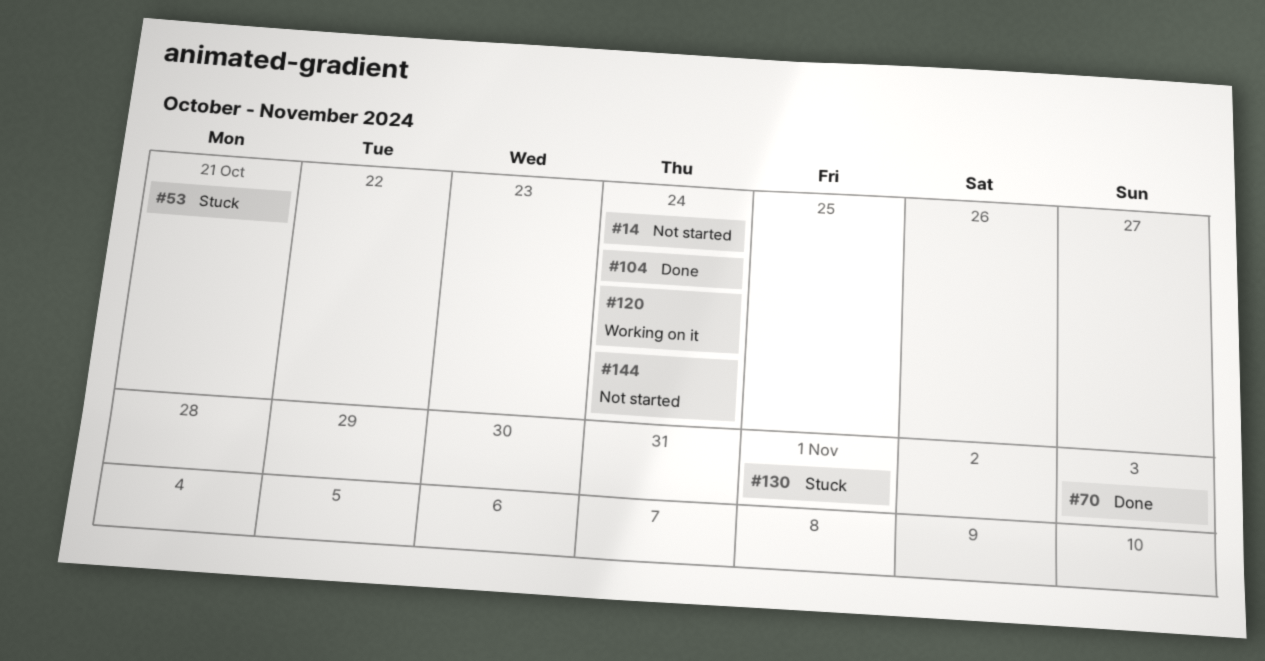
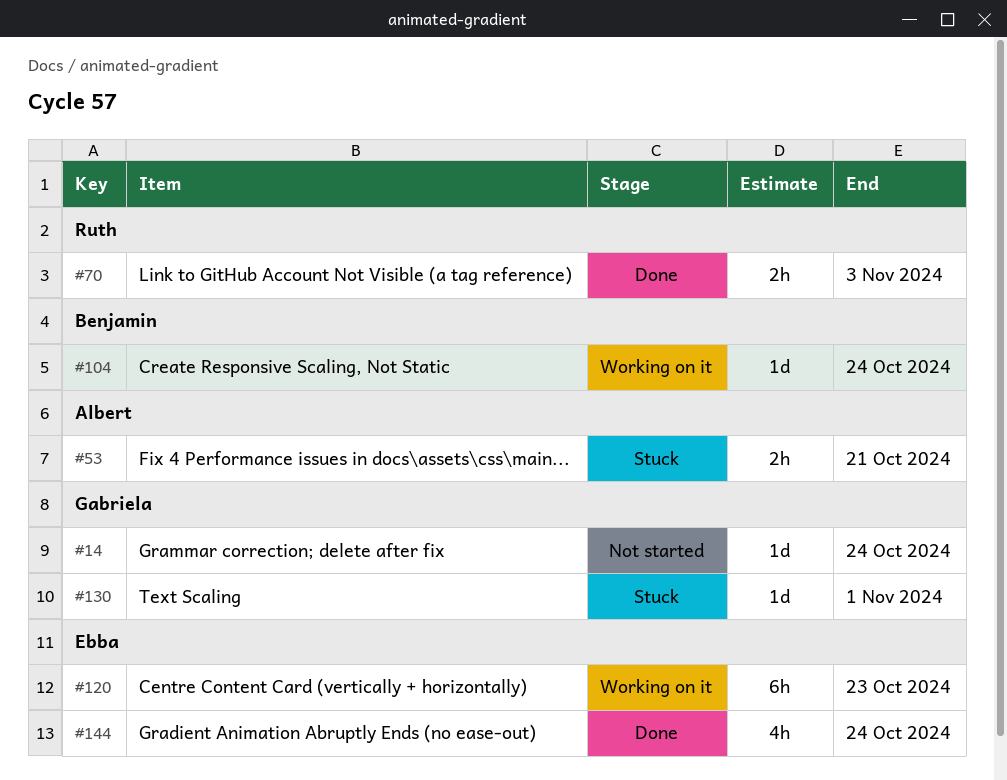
#104, status: Done -> Working on it
#120, due: Oct 24 -> Oct 23
#144, status: Not started -> Done

